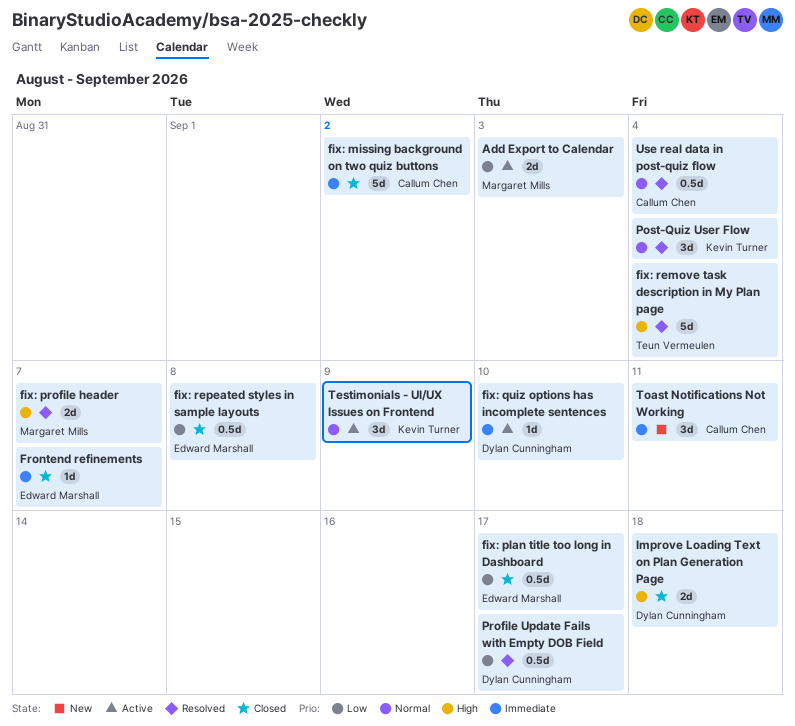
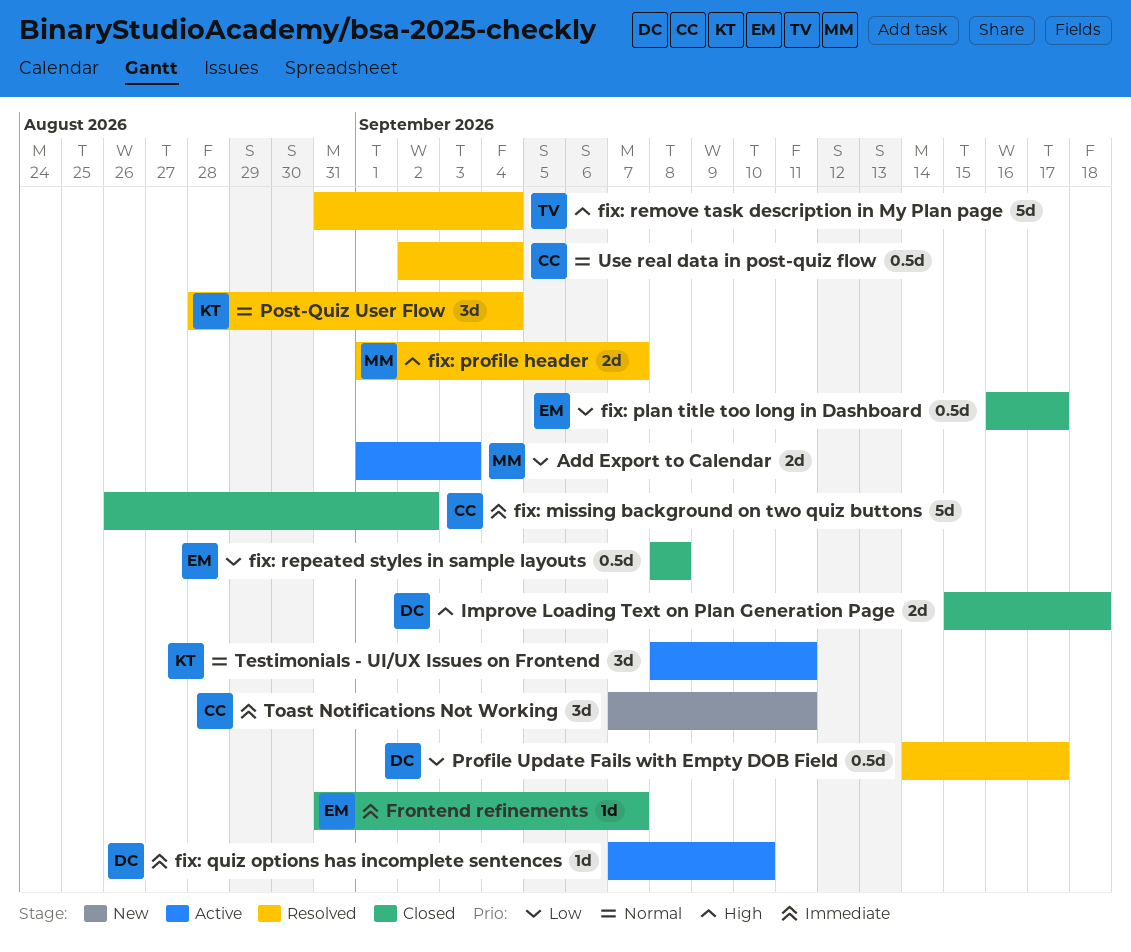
Testimonials - UI/UX Issues on Frontend, due: Sep 9 -> Sep 11

